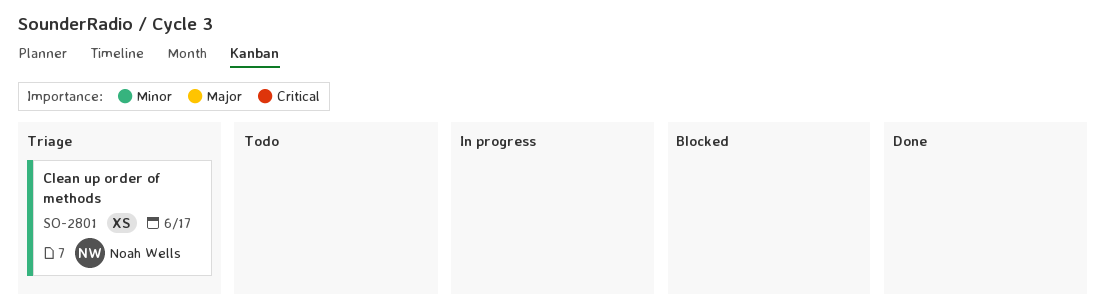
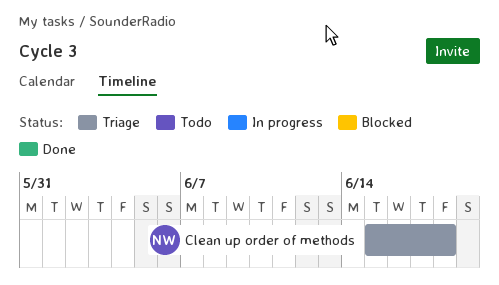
Clean up order of methods, due: Jun 17 -> Jun 18

